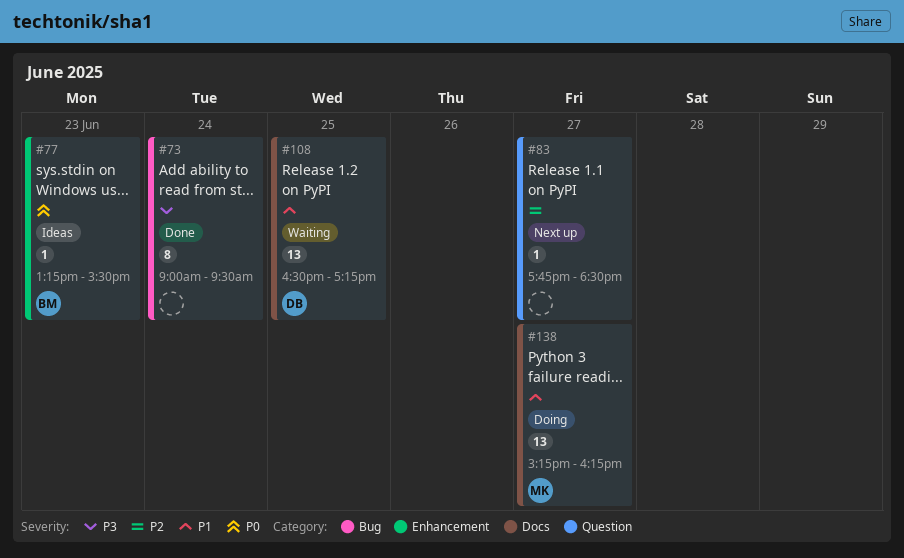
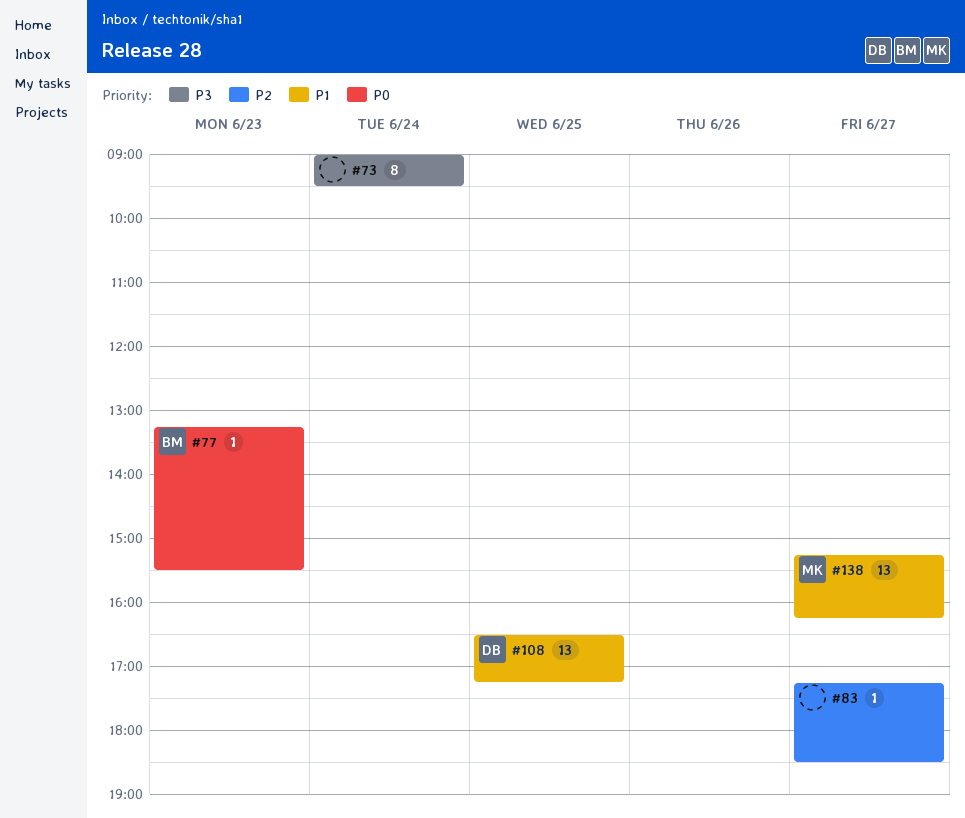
#83, begins: 17:45 -> 17:15

